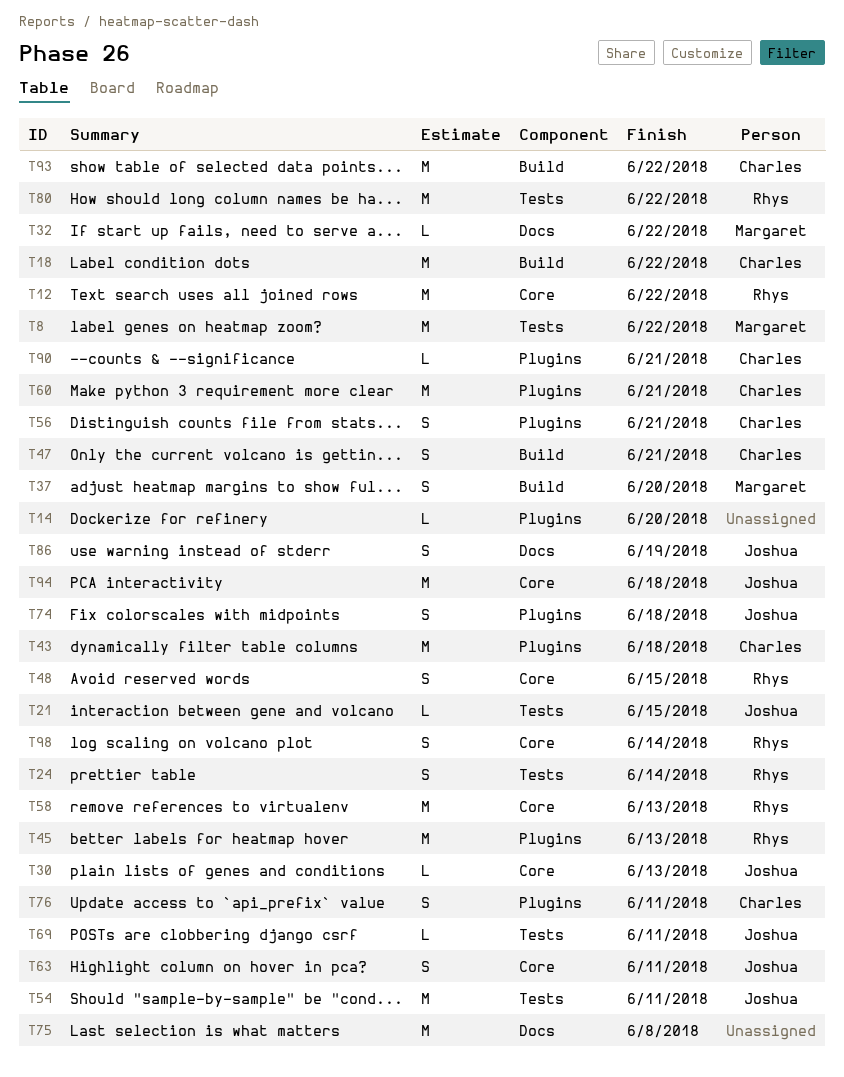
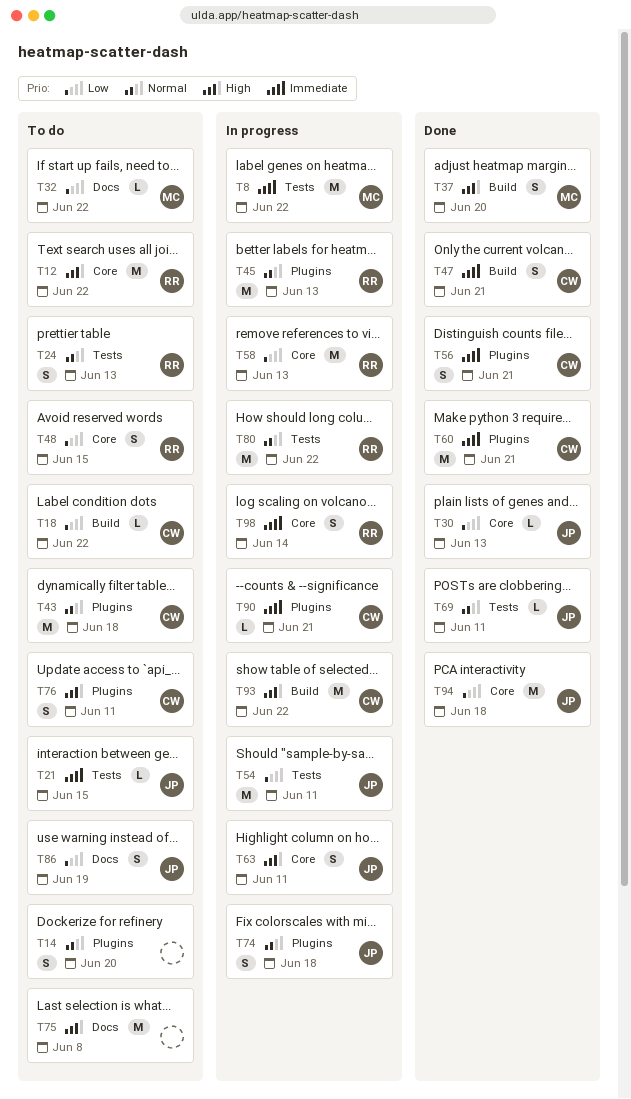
T14, estimate: L -> S
T18, estimate: M -> L
T24, due: Jun 14 -> Jun 13

